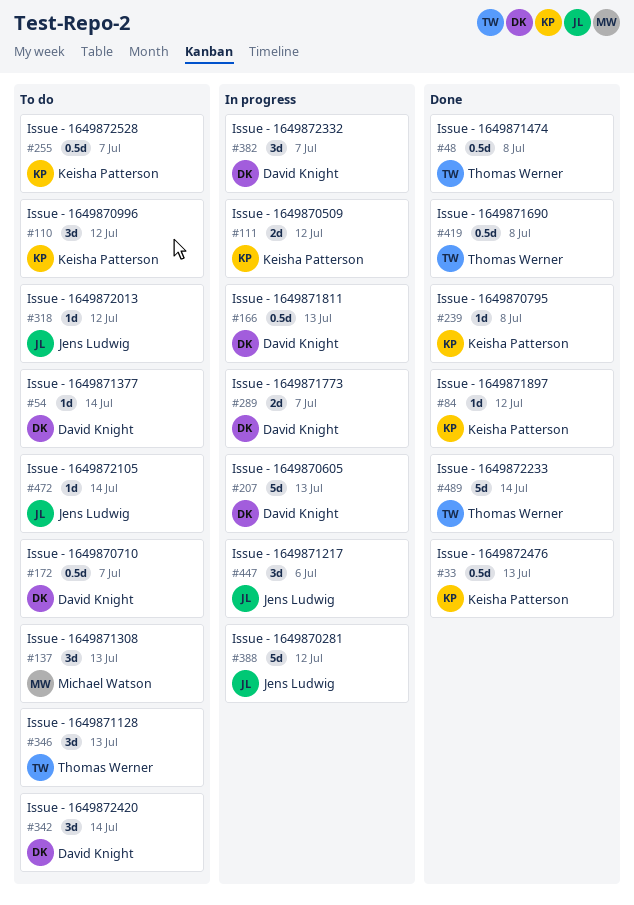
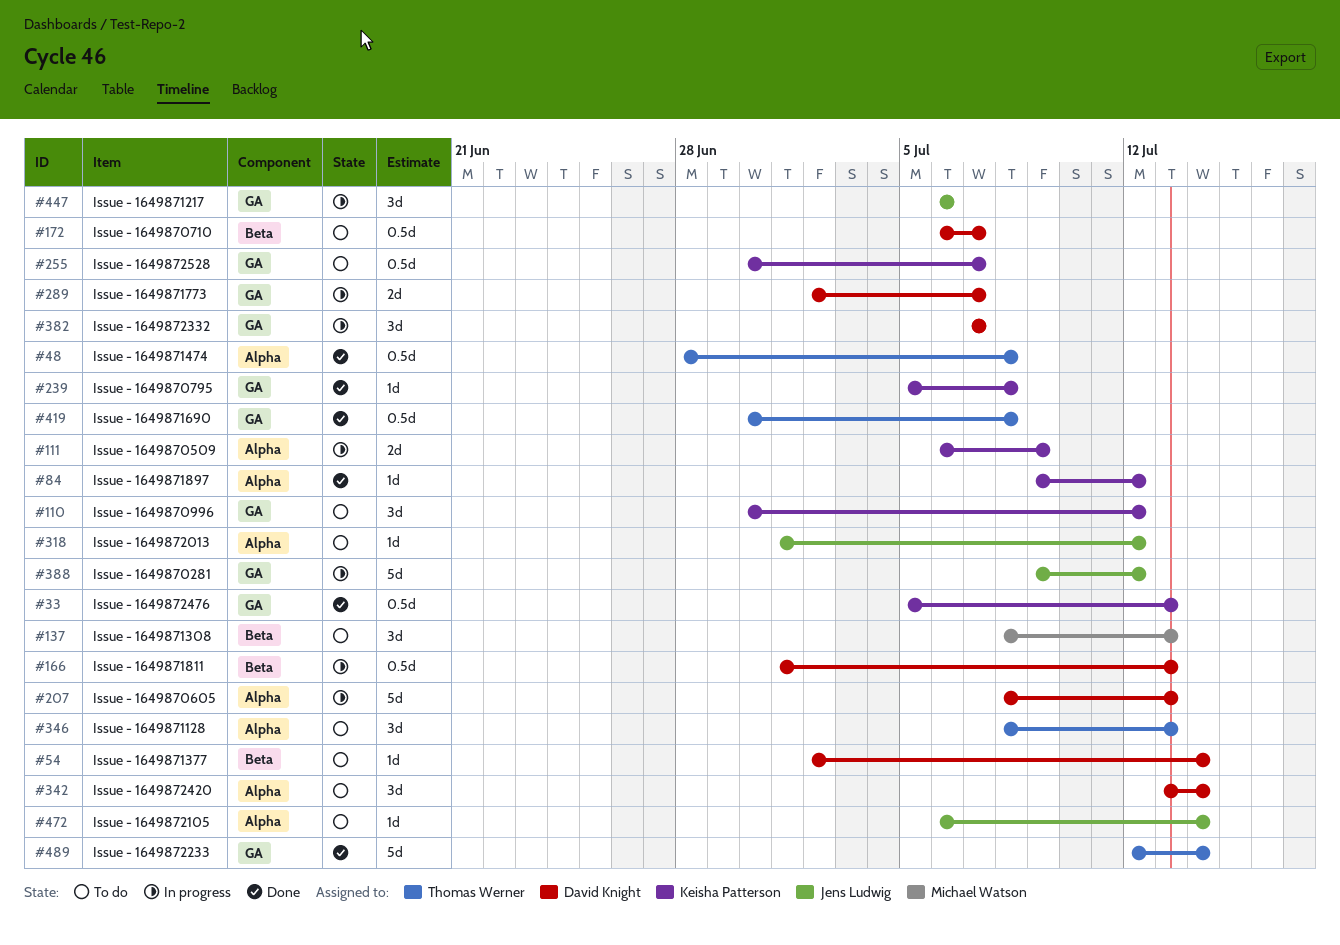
#111, due: Jul 12 -> Jul 9

